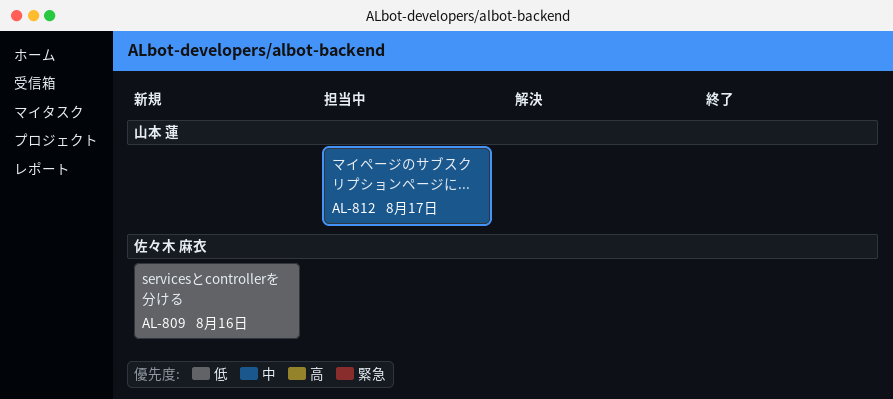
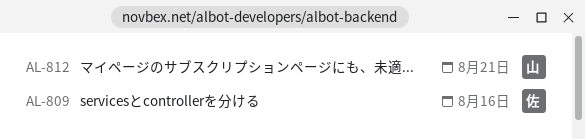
AL-812, due: Aug 17 -> Aug 21

